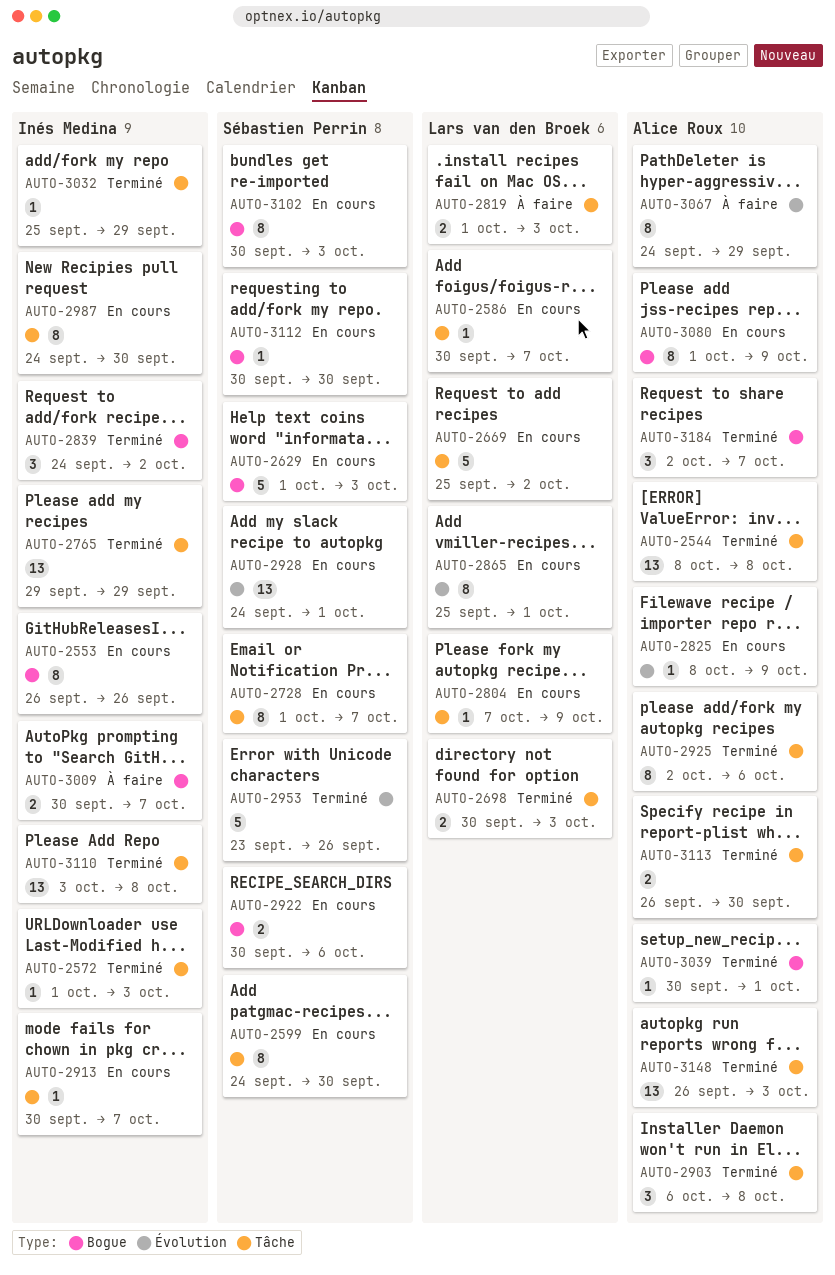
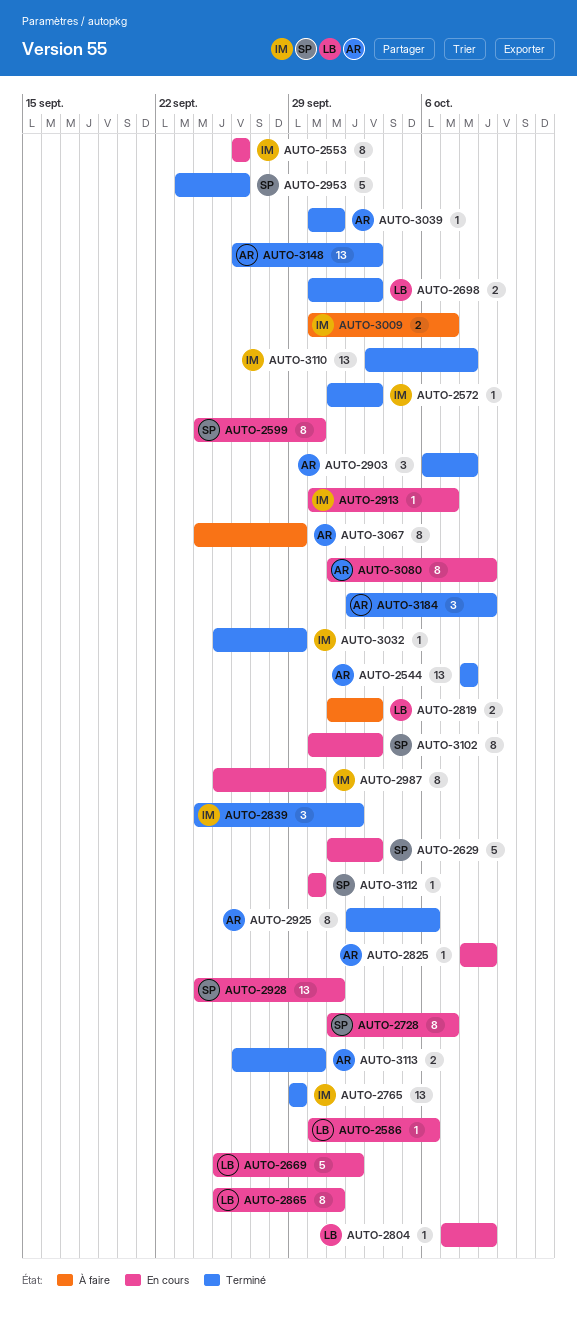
AUTO-2586, due: Oct 7 -> Oct 6
AUTO-2922: present -> none
AUTO-2987, start: Sep 24 -> Sep 25
AUTO-3184, due: Oct 7 -> Oct 9

